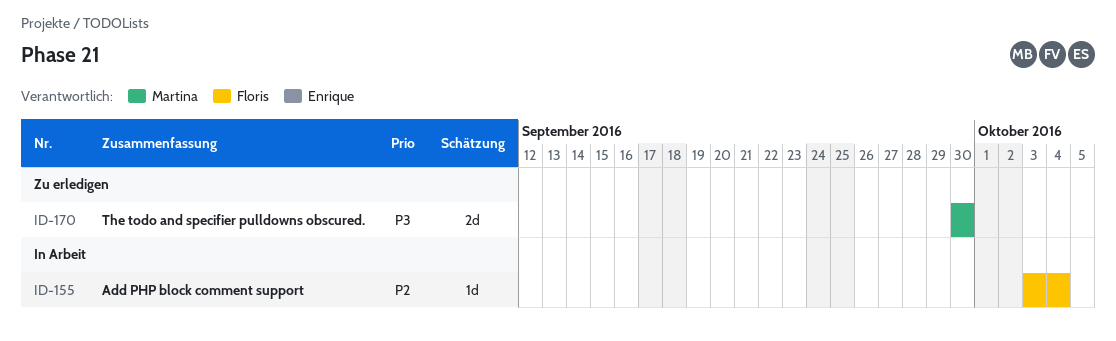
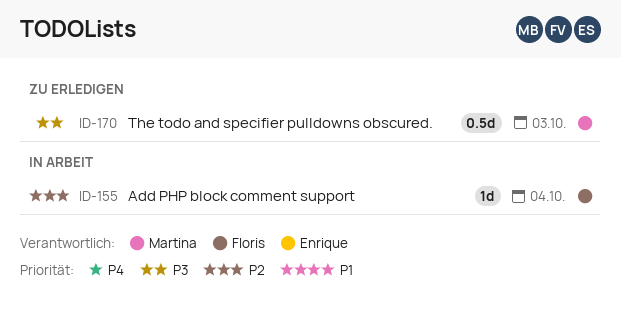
ID-170, estimate: 2d -> 0.5d
ID-170, due: Sep 30 -> Oct 3

